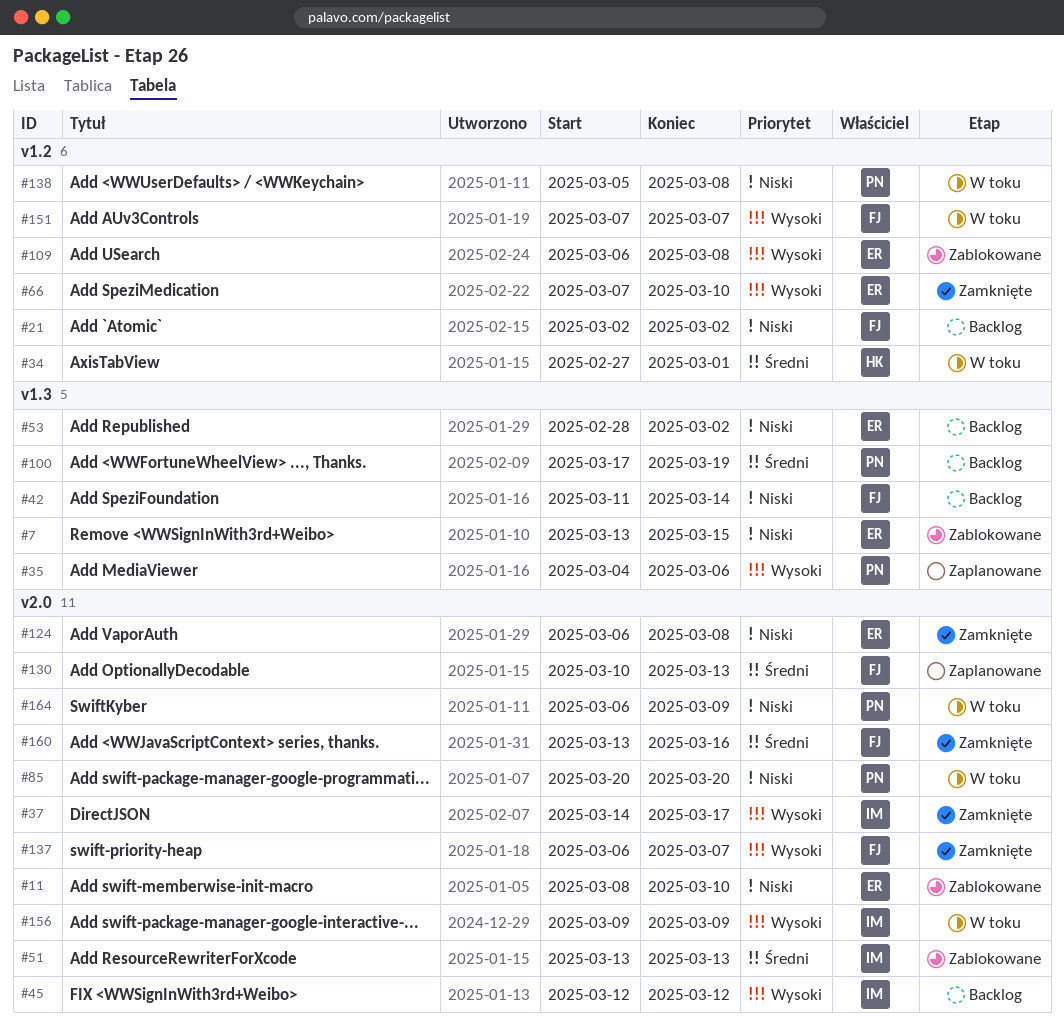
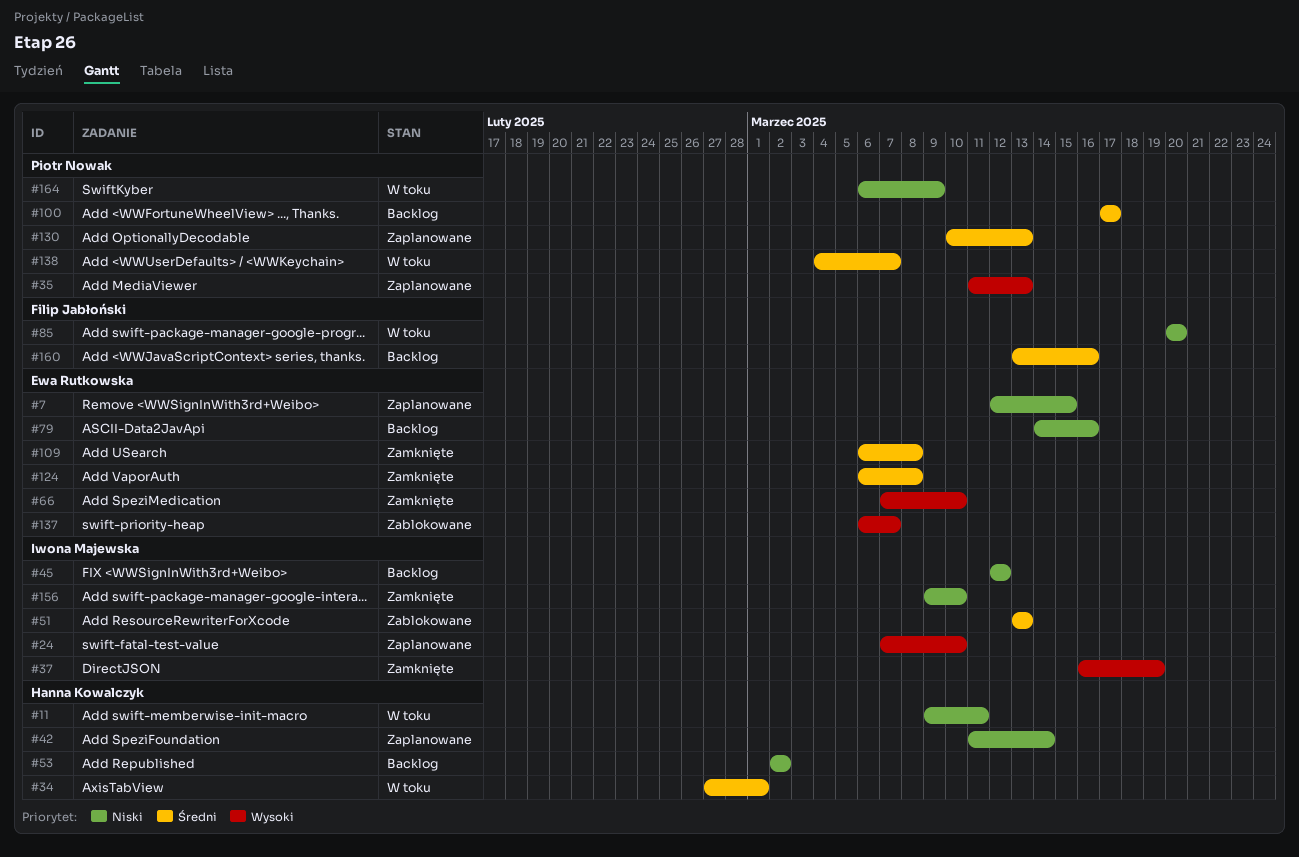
#7, status: Zablokowane -> Zaplanowane
#7, start: Mar 13 -> Mar 12
#11, status: Zablokowane -> W toku
#11, owner: Ewa Rutkowska -> Hanna Kowalczyk
#11, start: Mar 8 -> Mar 9
#11, due: Mar 10 -> Mar 11
#21: present -> none
#24: none -> present
#35, start: Mar 4 -> Mar 11
#35, due: Mar 6 -> Mar 13
#37, start: Mar 14 -> Mar 16
#37, due: Mar 17 -> Mar 19
#42, status: Backlog -> Zaplanowane
#42, owner: Filip Jabłoński -> Hanna Kowalczyk
#45, priority: Wysoki -> Niski
#53, owner: Ewa Rutkowska -> Hanna Kowalczyk
#53, start: Feb 28 -> Mar 2
#79: none -> present
#85, owner: Piotr Nowak -> Filip Jabłoński
#100, due: Mar 19 -> Mar 17
#109, status: Zablokowane -> Zamknięte
#109, priority: Wysoki -> Średni
#124, priority: Niski -> Średni
#130, owner: Filip Jabłoński -> Piotr Nowak
#137, status: Zamknięte -> Zablokowane
#137, owner: Filip Jabłoński -> Ewa Rutkowska
#138, priority: Niski -> Średni
#138, start: Mar 5 -> Mar 4
#138, due: Mar 8 -> Mar 7
#151: present -> none
#156, status: W toku -> Zamknięte
#156, priority: Wysoki -> Niski
#156, due: Mar 9 -> Mar 10
#160, status: Zamknięte -> Backlog

